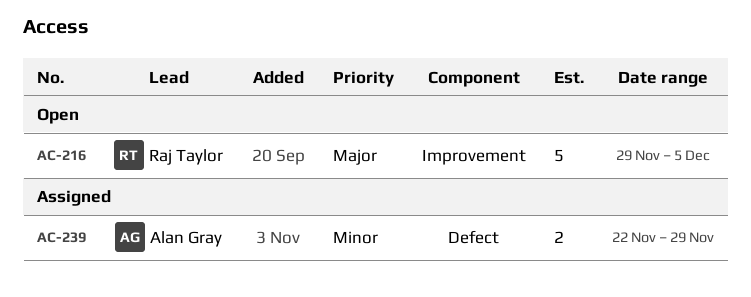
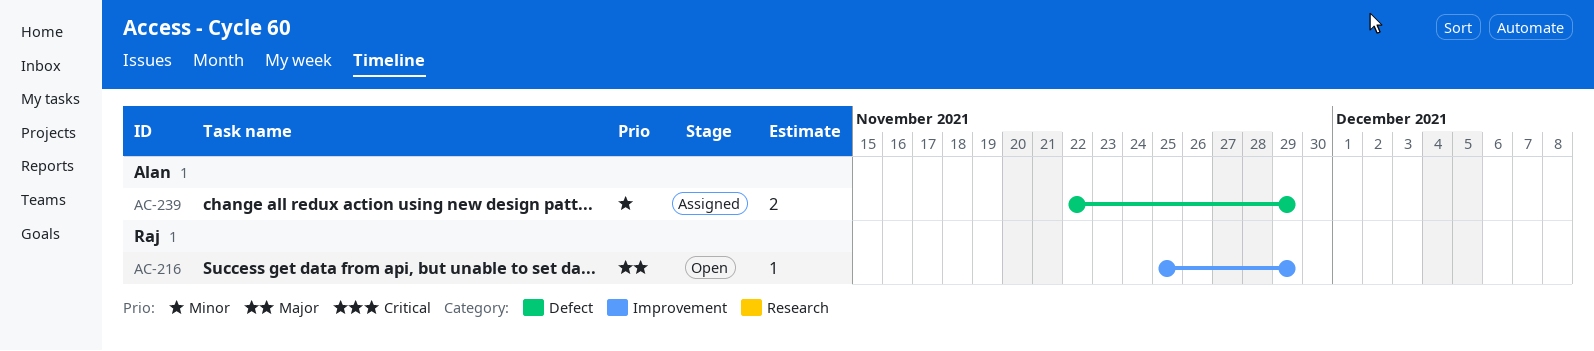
AC-216, estimate: 5 -> 1
AC-216, start: Nov 29 -> Nov 25
AC-216, due: Dec 5 -> Nov 29

